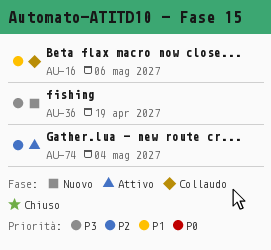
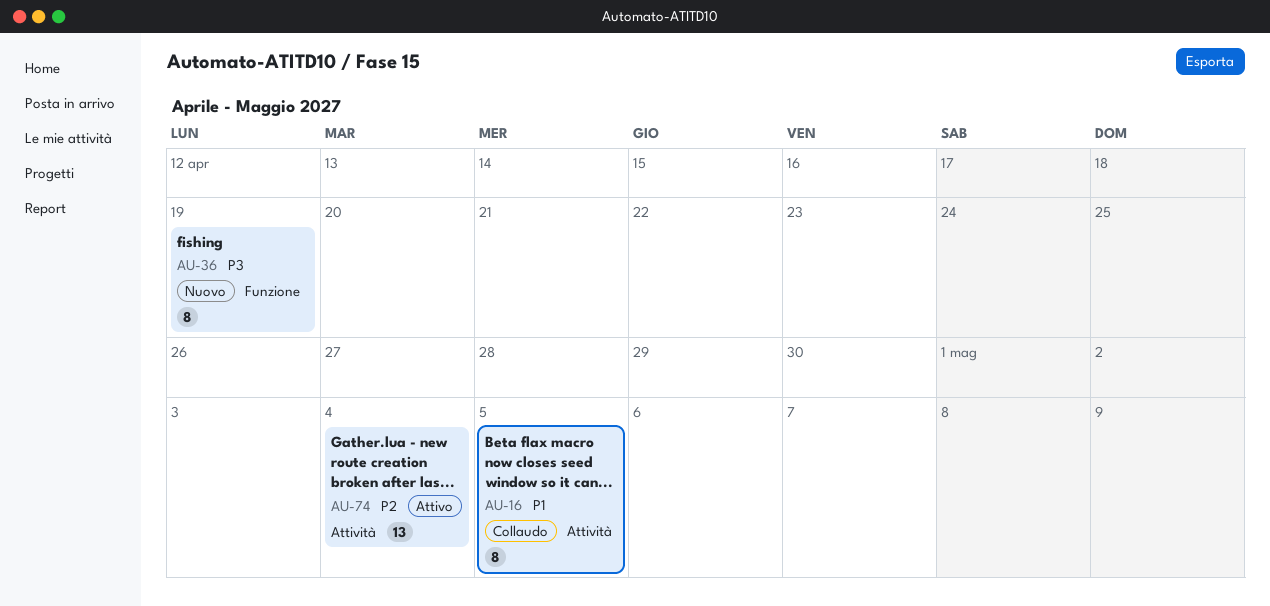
AU-16, due: May 6 -> May 5

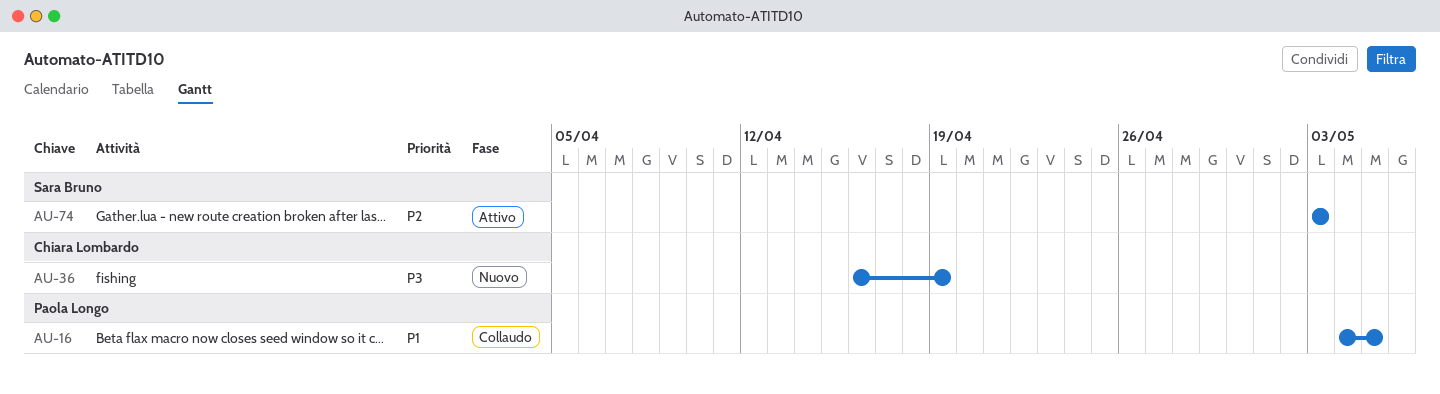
AU-74, due: May 4 -> May 3

